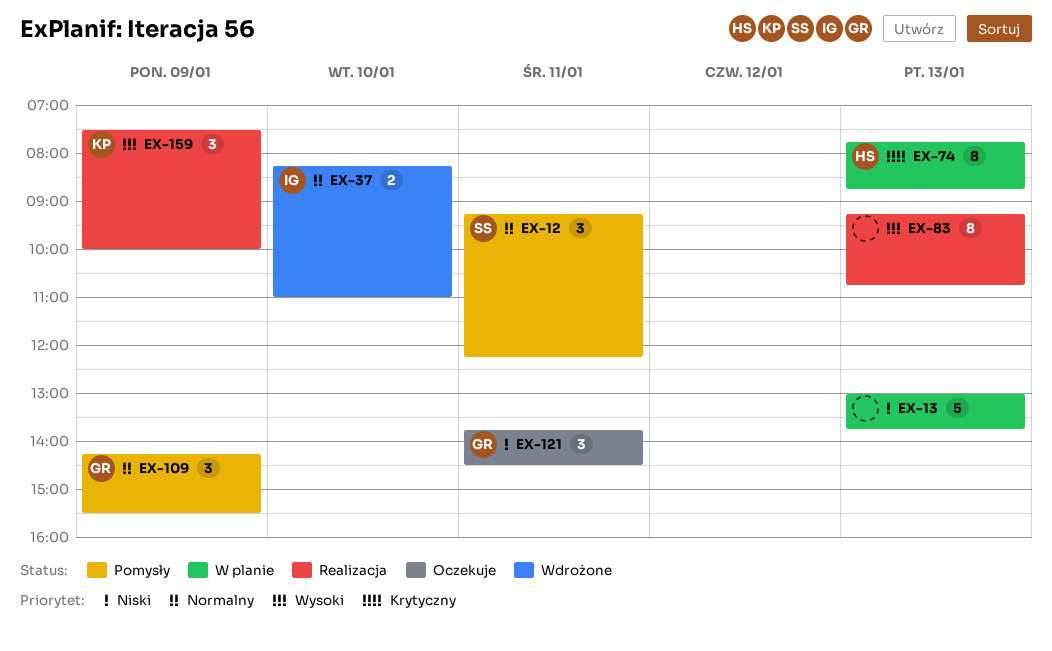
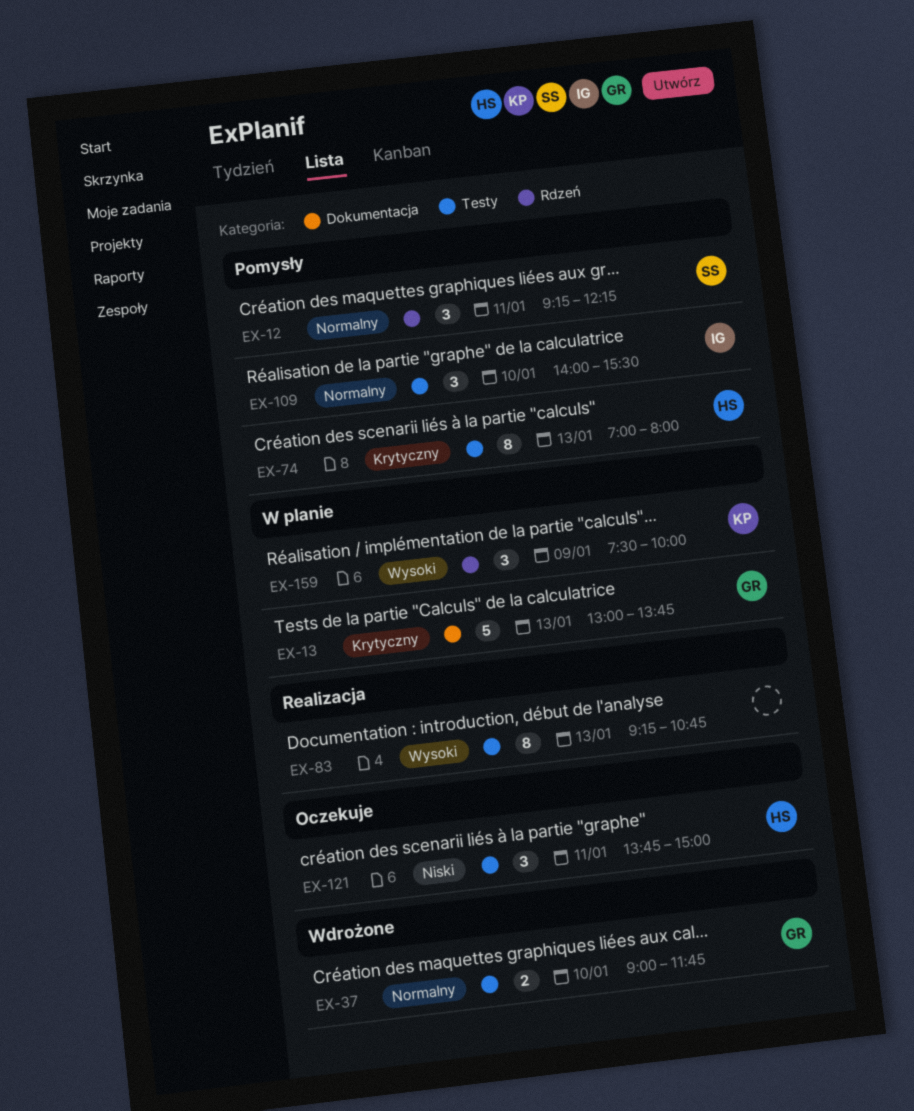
EX-13, owner: none -> GR
EX-13, priority: Niski -> Krytyczny
EX-37, owner: IG -> GR
EX-37, begins: 08:15 -> 09:00
EX-37, ends: 11:00 -> 11:45
EX-74, status: W planie -> Pomysły
EX-74, begins: 07:45 -> 07:00
EX-74, ends: 08:45 -> 08:00
EX-109, owner: GR -> IG
EX-109, day: Jan 9 -> Jan 10
EX-109, begins: 14:15 -> 14:00
EX-121, owner: GR -> HS
EX-121, ends: 14:30 -> 15:00
EX-159, status: Realizacja -> W planie

